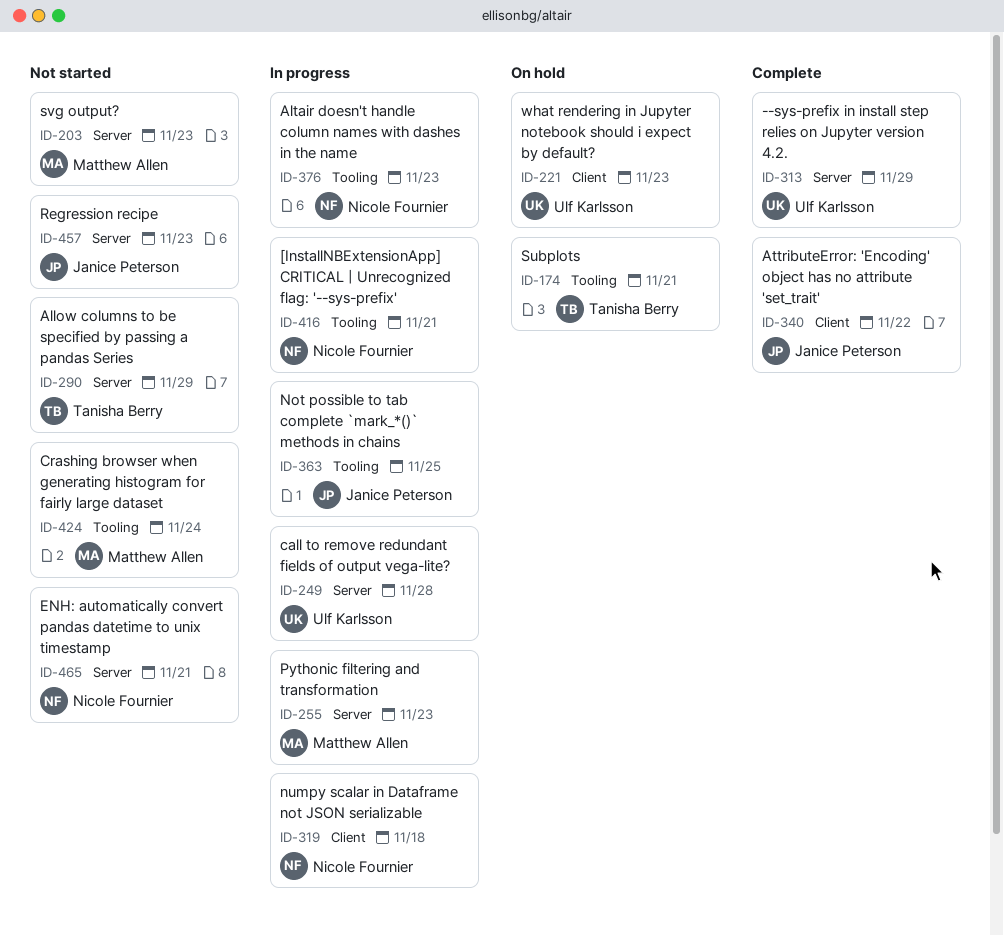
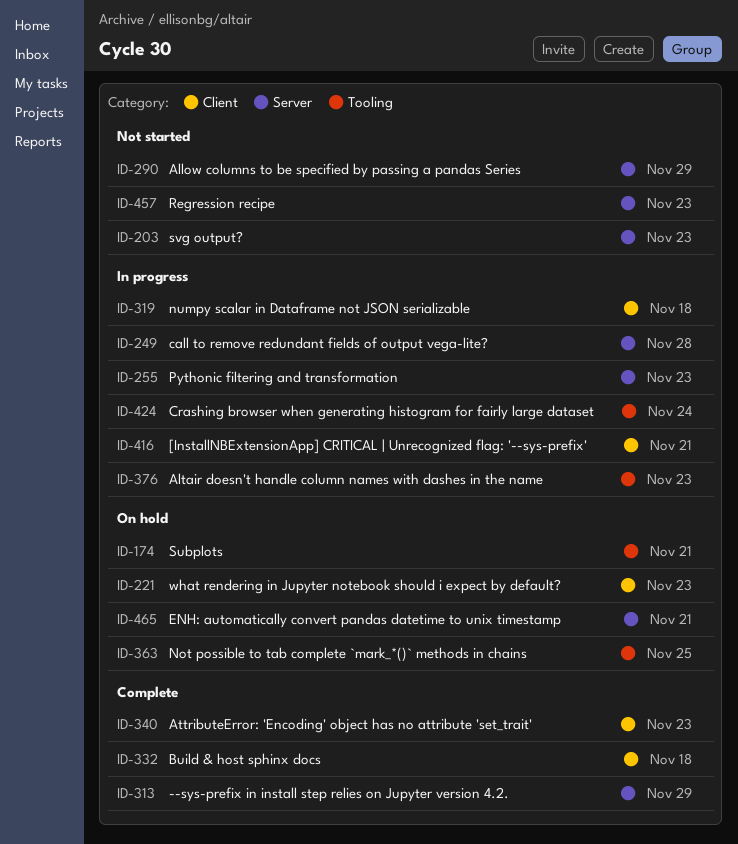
ID-332: none -> present
ID-340, due: Nov 22 -> Nov 23
ID-363, status: In progress -> On hold
ID-416, label: Tooling -> Client
ID-424, status: Not started -> In progress
ID-465, status: Not started -> On hold

